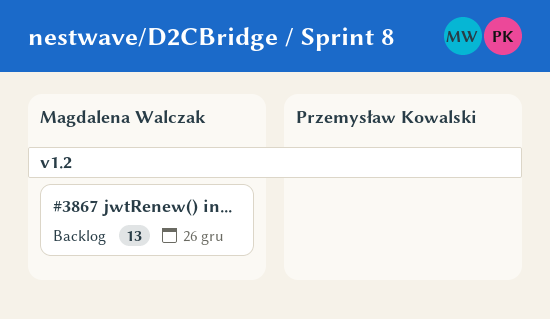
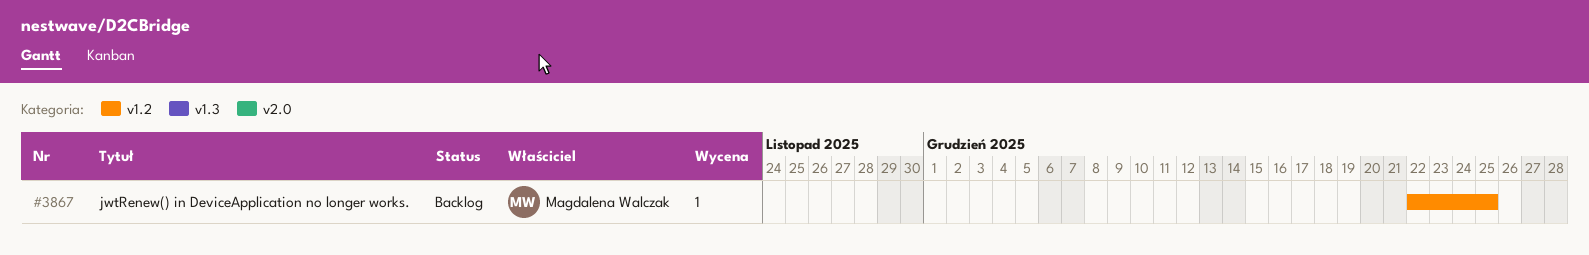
#3867, estimate: 13 -> 1
#3867, due: Dec 26 -> Dec 25

